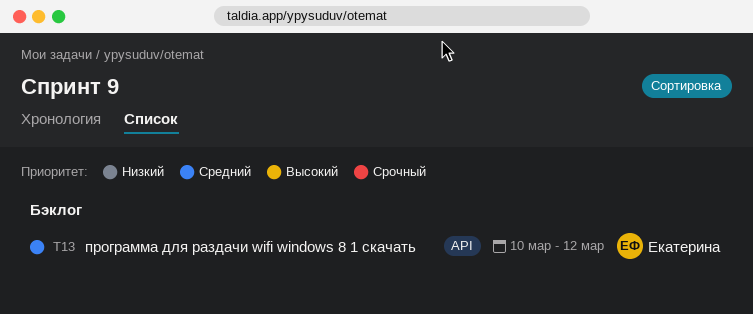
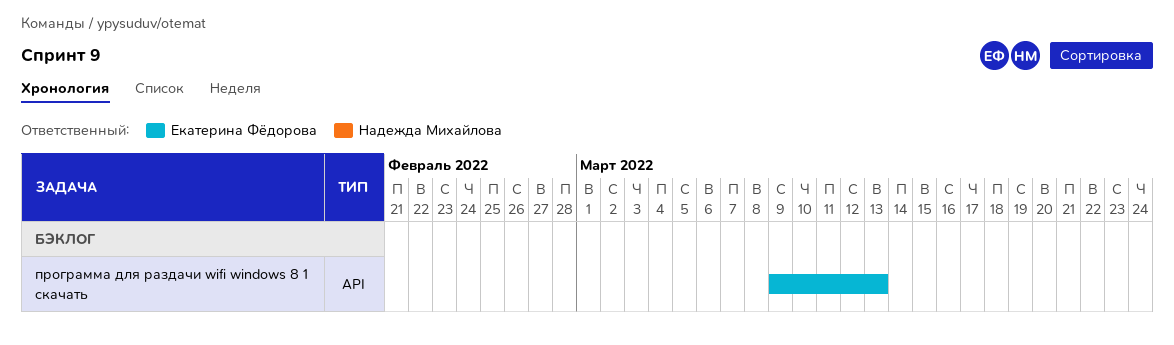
программа для раздачи wifi windows 8 1 скачать, start: Mar 10 -> Mar 9
программа для раздачи wifi windows 8 1 скачать, due: Mar 12 -> Mar 13

